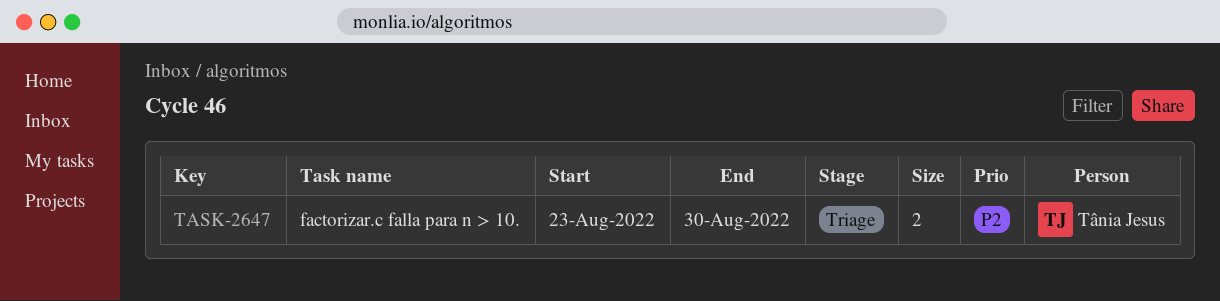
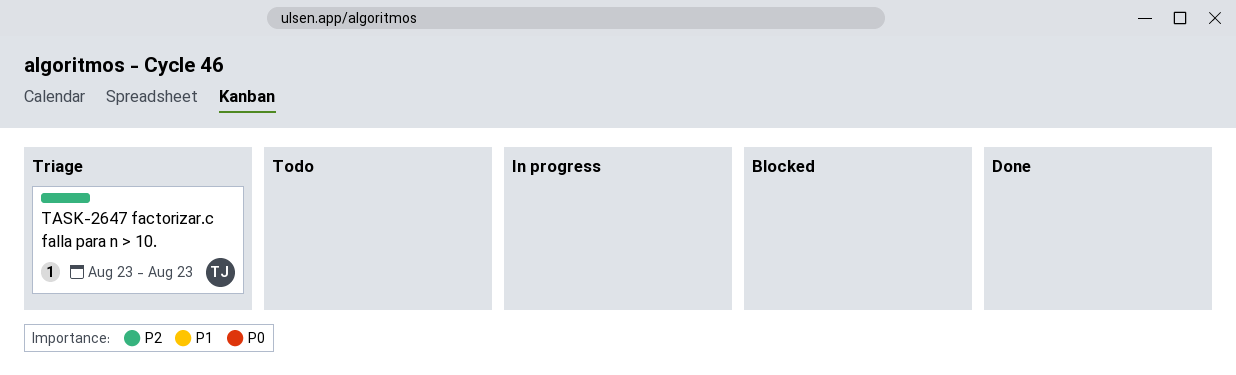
TASK-2647, estimate: 2 -> 1
TASK-2647, due: Aug 30 -> Aug 23

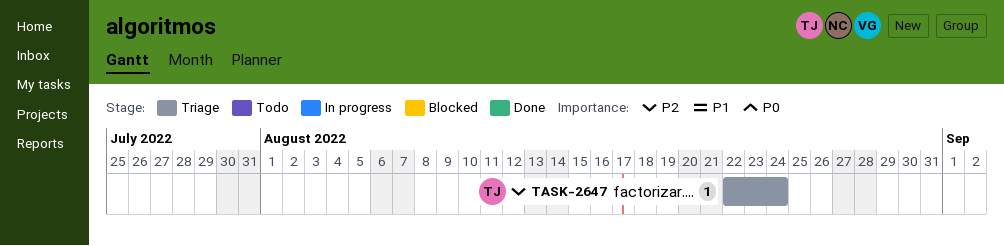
TASK-2647, start: Aug 23 -> Aug 22
TASK-2647, due: Aug 23 -> Aug 24

